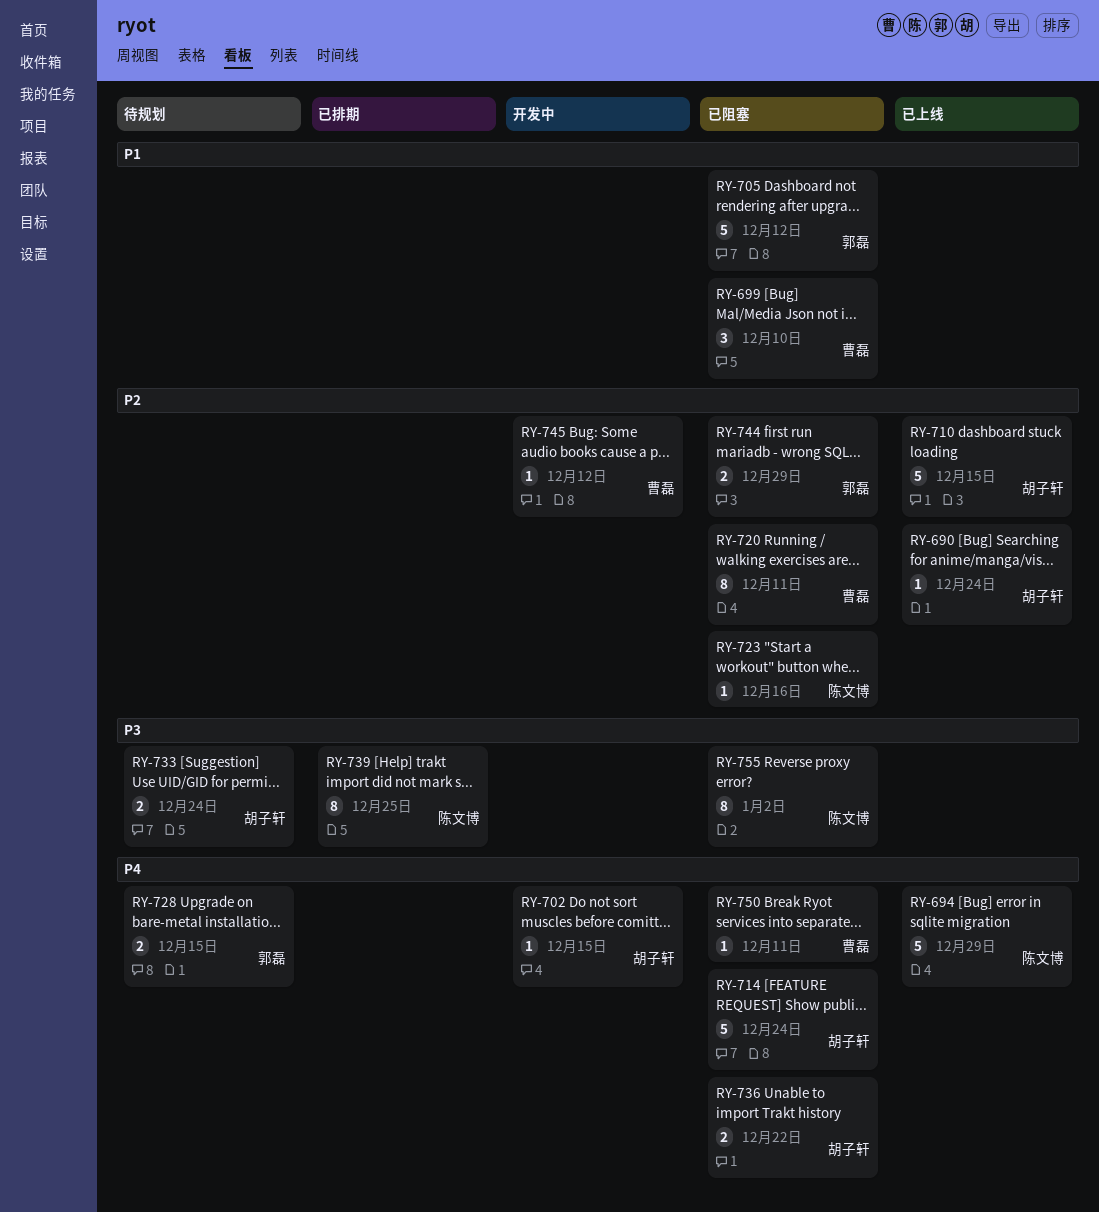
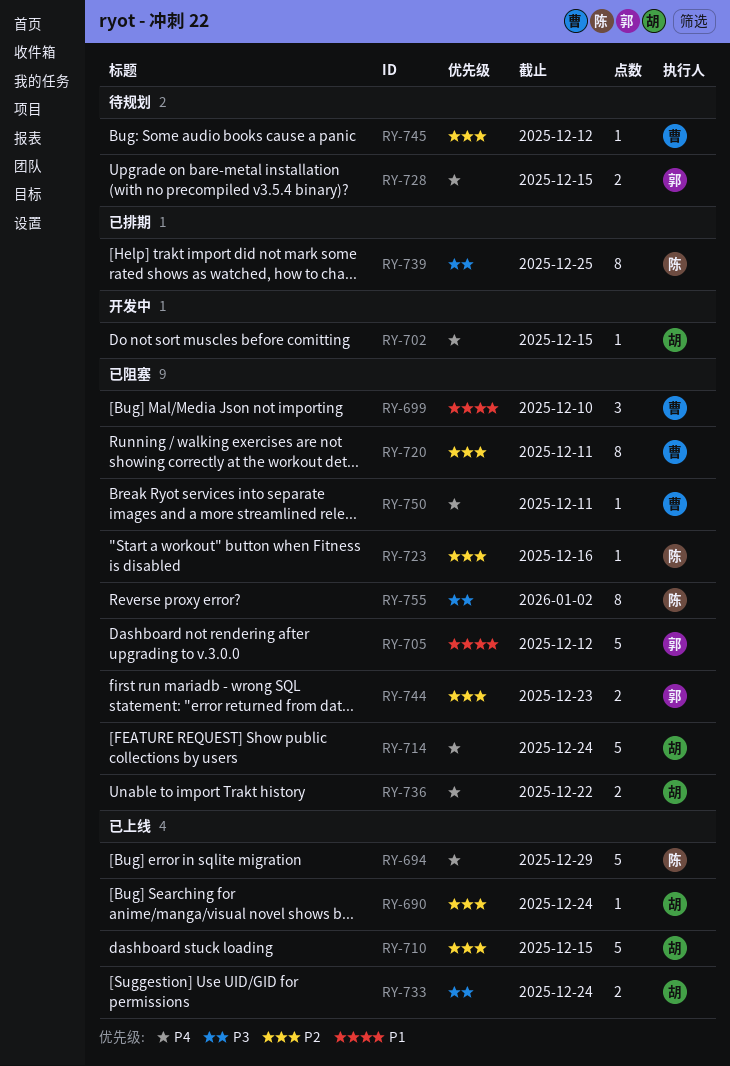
RY-733, status: 待规划 -> 已上线
RY-744, due: Dec 29 -> Dec 23
RY-745, status: 开发中 -> 待规划

